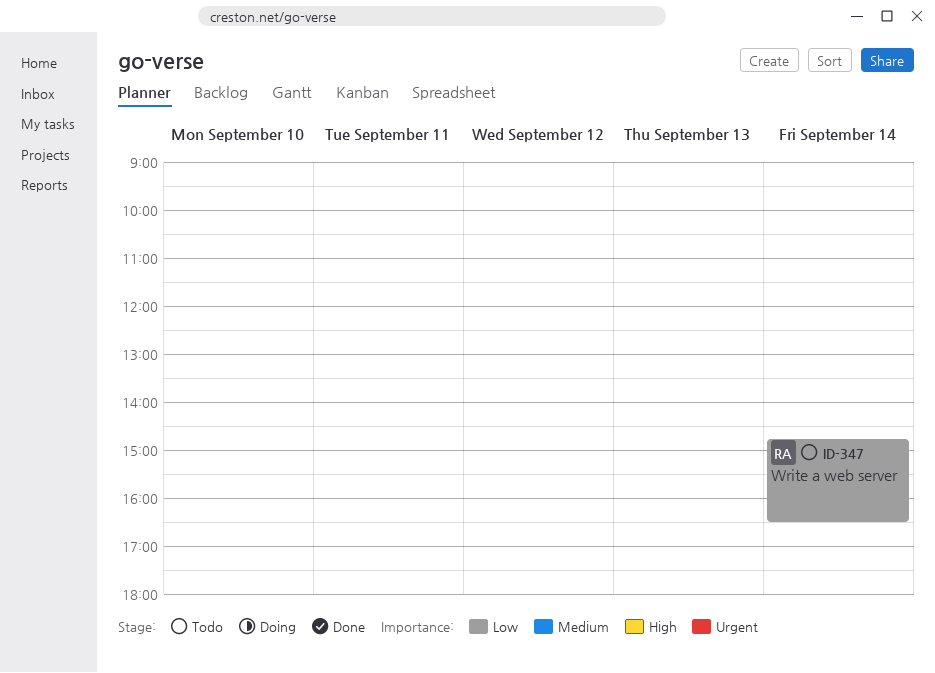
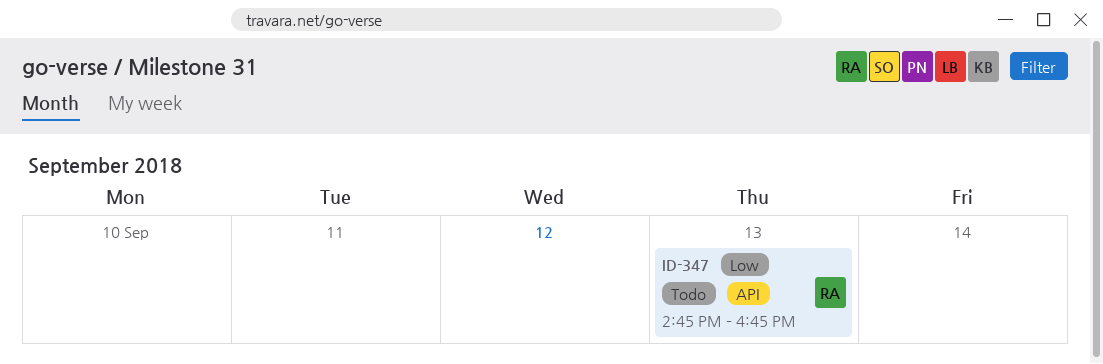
ID-347, day: Sep 14 -> Sep 13
ID-347, ends: 16:30 -> 16:45

